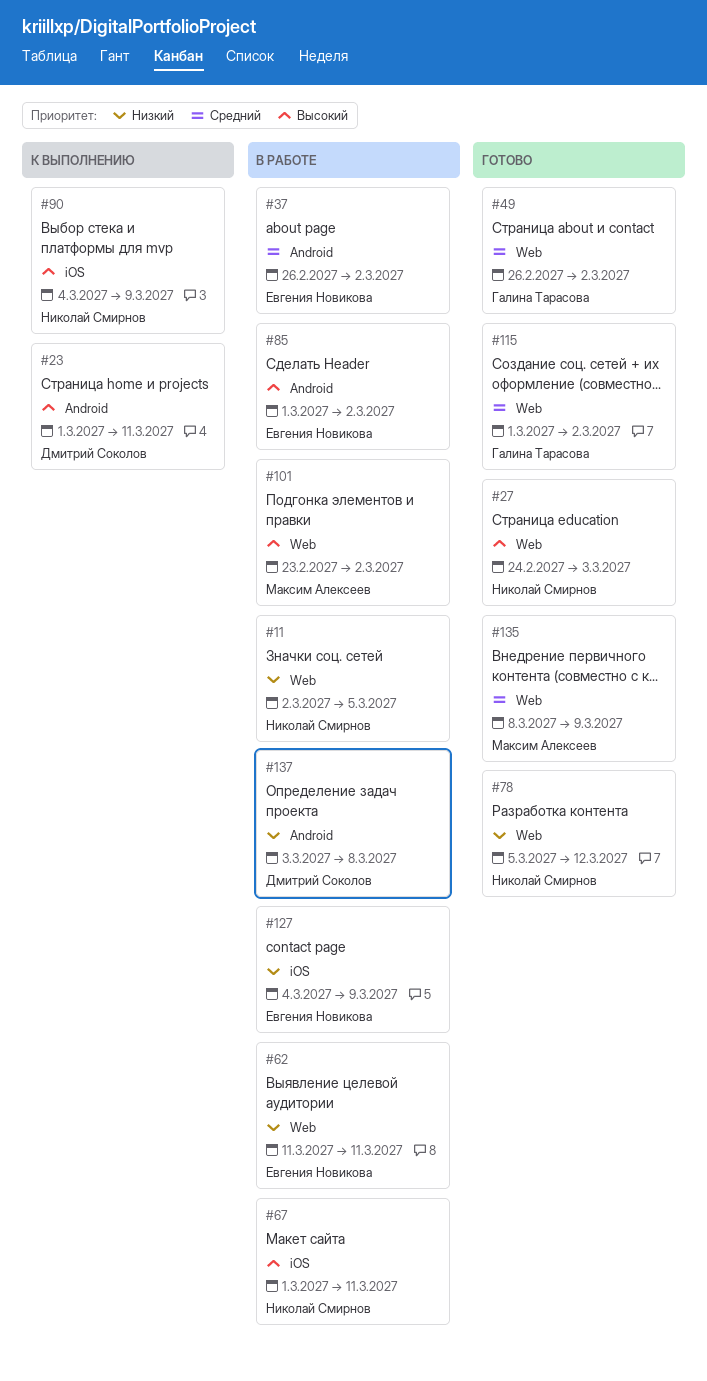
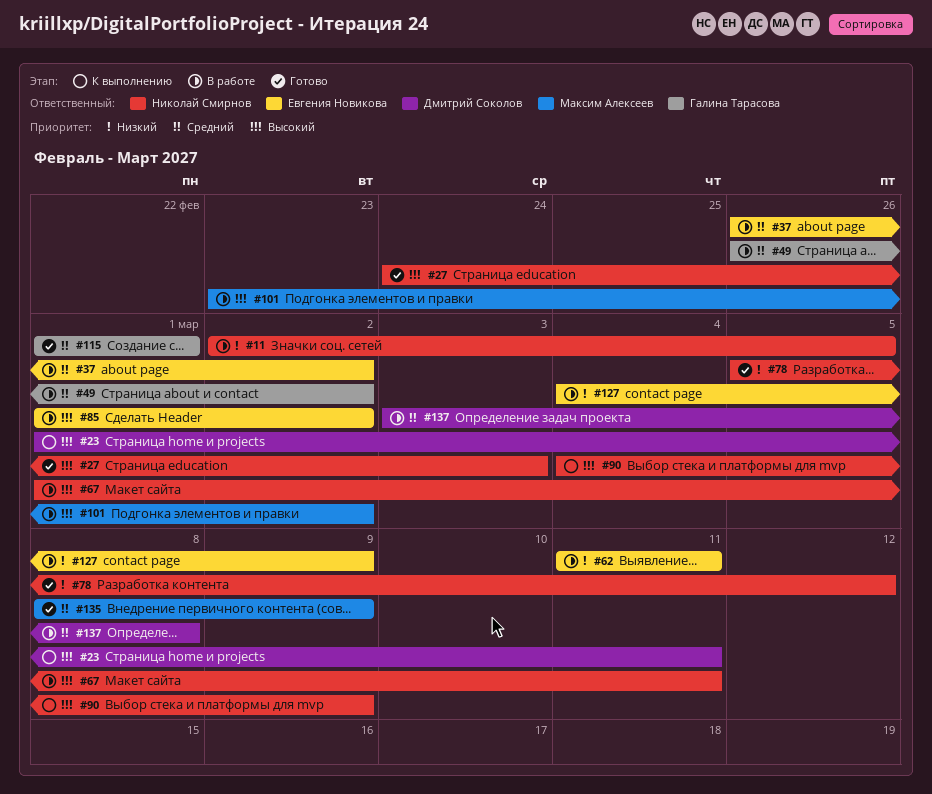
#49, status: Готово -> В работе
#115, due: Mar 2 -> Mar 1
#137, priority: Низкий -> Средний

